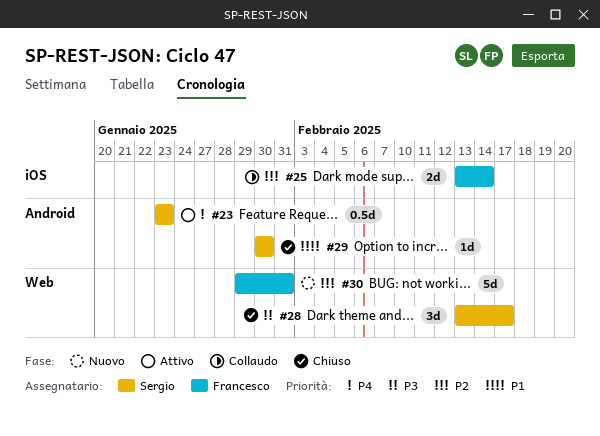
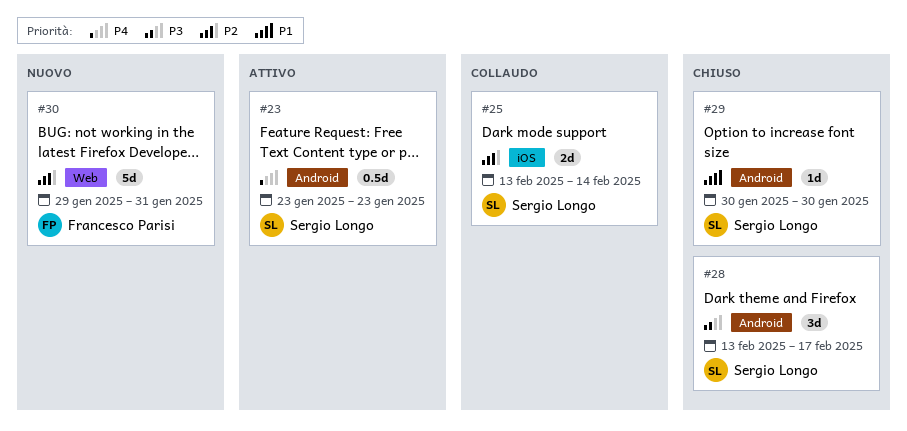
#25, owner: Francesco Parisi -> Sergio Longo
#28, label: Web -> Android

